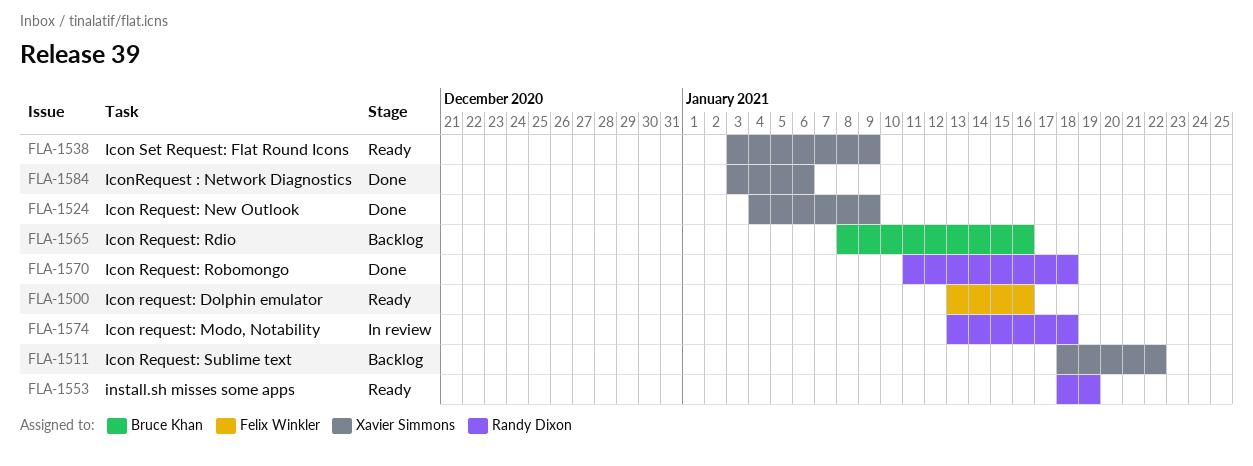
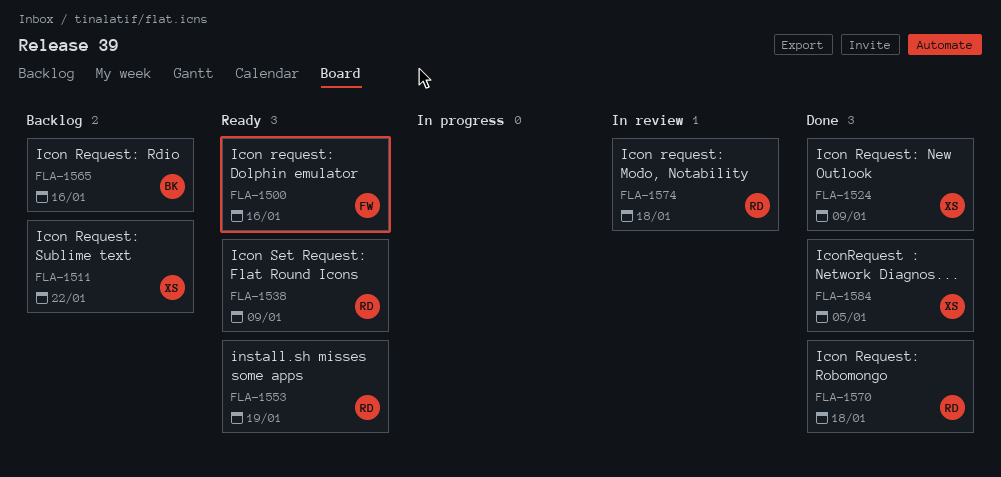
FLA-1538, owner: Xavier Simmons -> Randy Dixon
FLA-1584, due: Jan 6 -> Jan 5

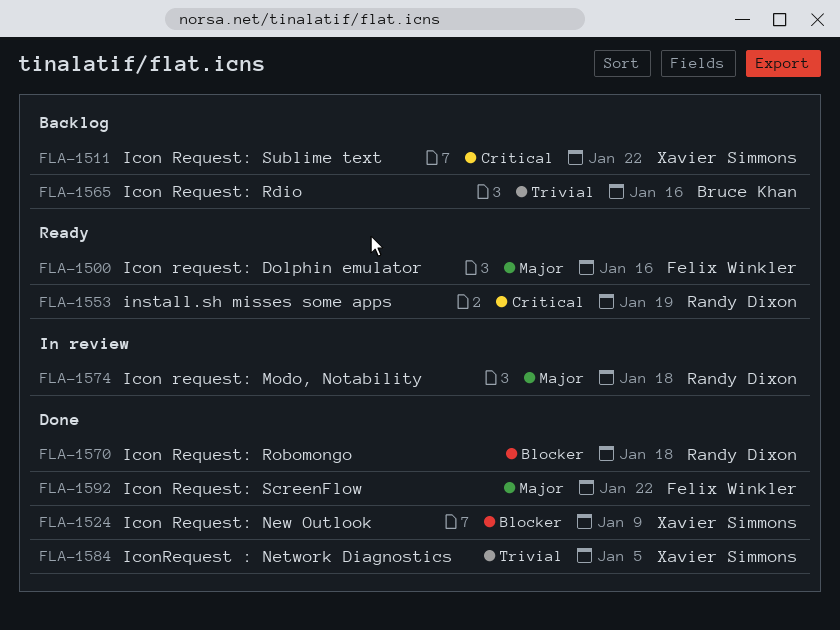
FLA-1538: present -> none
FLA-1592: none -> present

